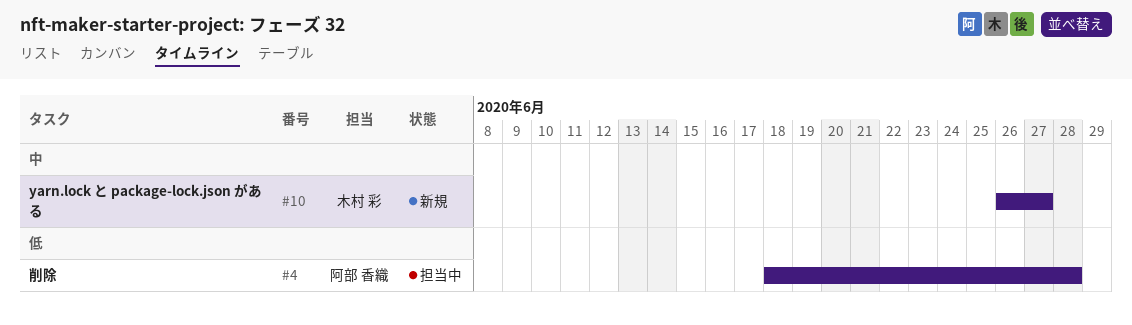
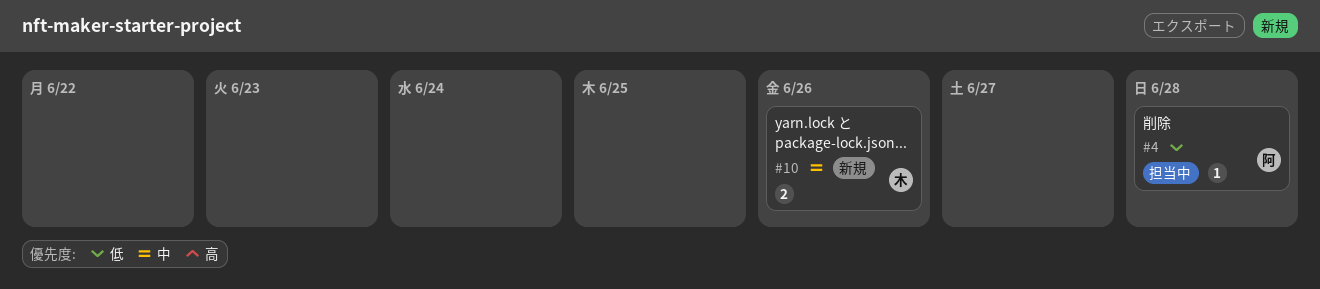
#10, due: Jun 27 -> Jun 26

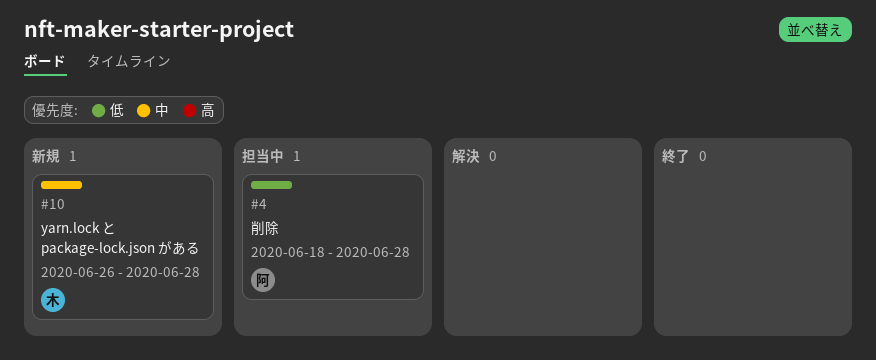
#10, due: Jun 26 -> Jun 28

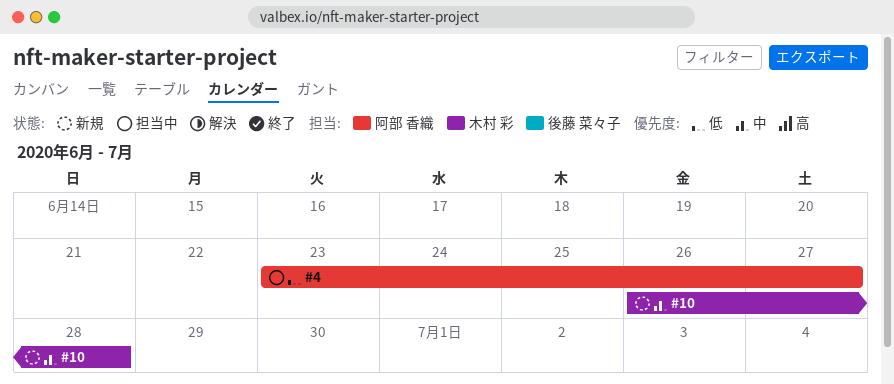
#4, start: Jun 18 -> Jun 23
#4, due: Jun 28 -> Jun 27

